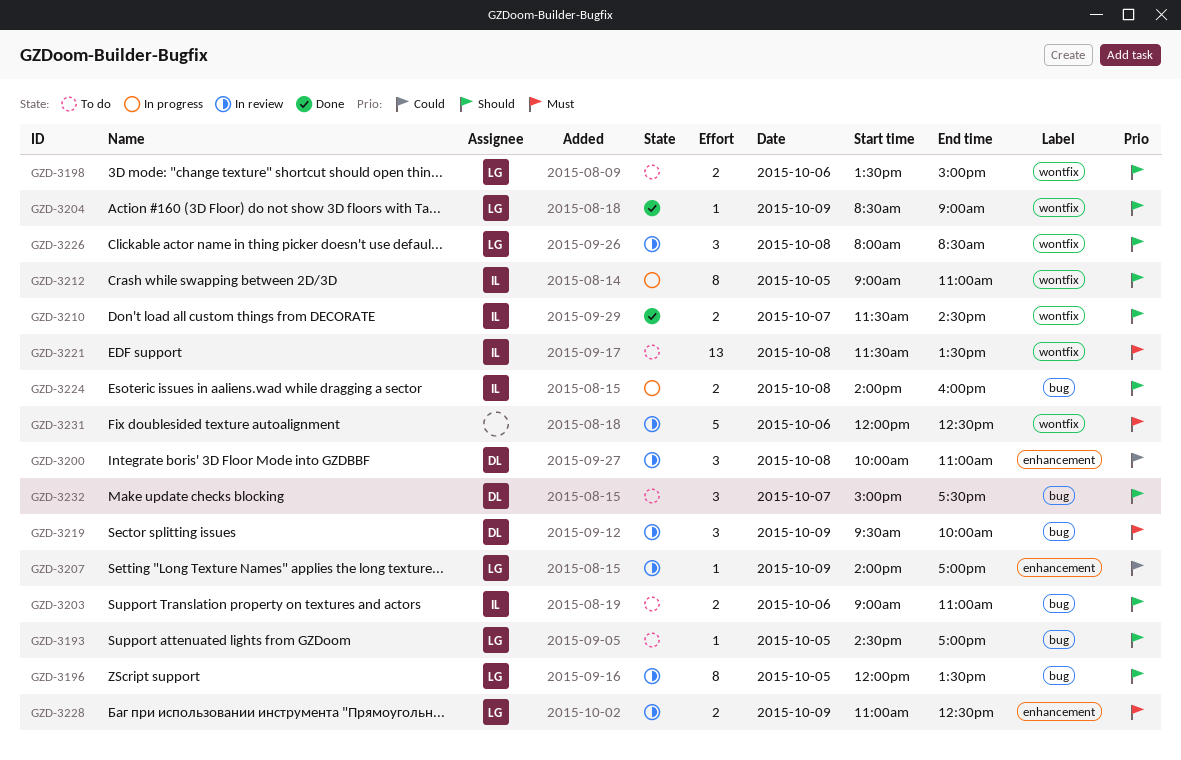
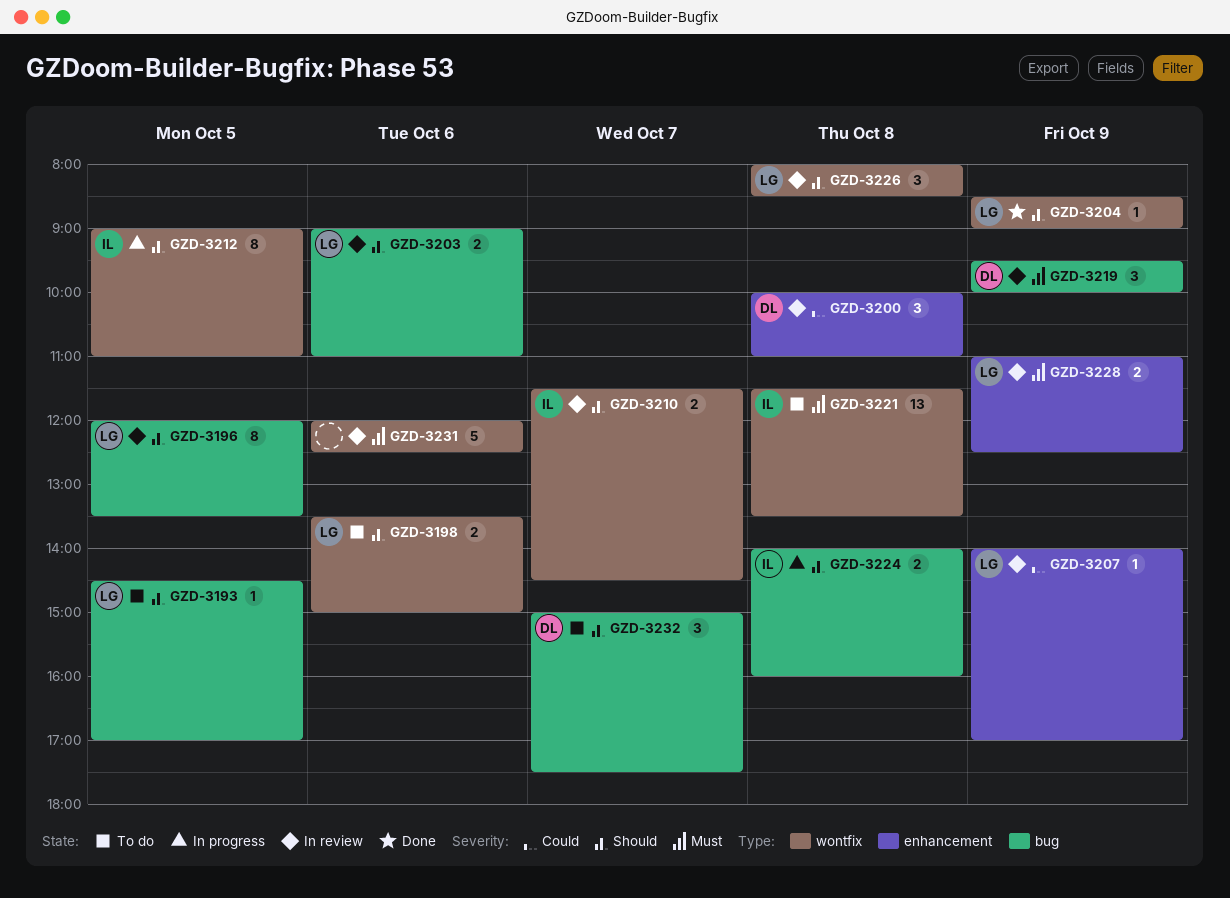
GZD-3203, status: To do -> In review
GZD-3203, owner: IL -> LG
GZD-3210, status: Done -> In review

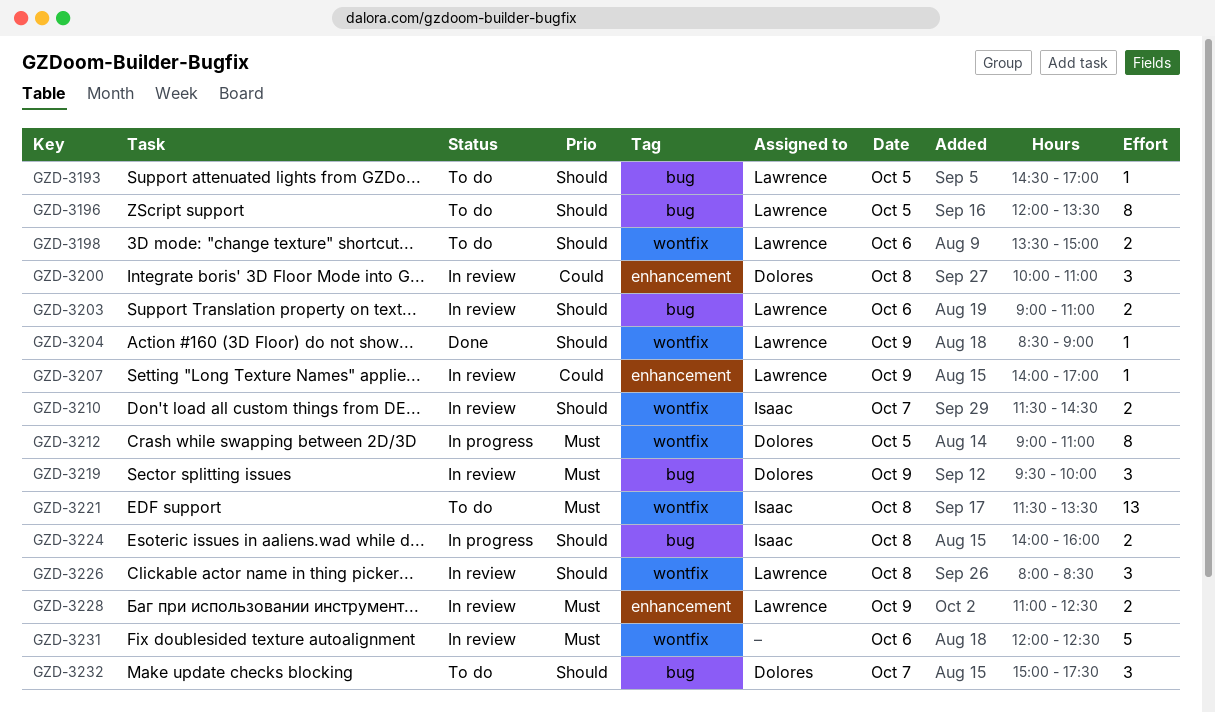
GZD-3196, status: In review -> To do
GZD-3212, owner: Isaac -> Dolores
GZD-3212, priority: Should -> Must

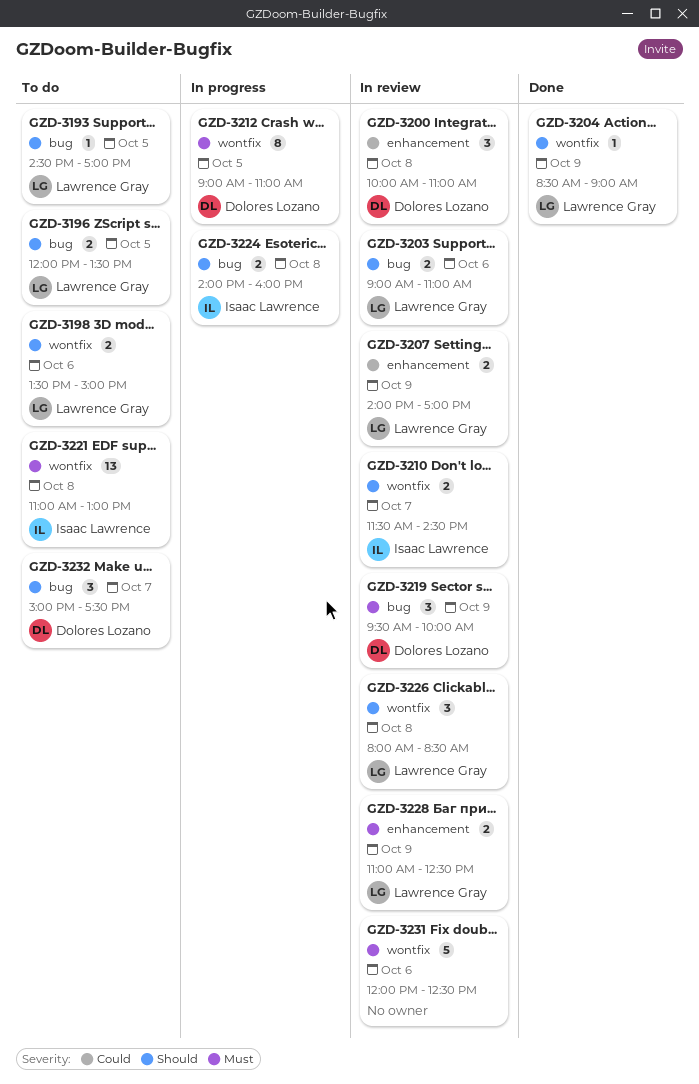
GZD-3196, estimate: 8 -> 2
GZD-3207, estimate: 1 -> 2
GZD-3221, begins: 11:30 -> 11:00
GZD-3221, ends: 13:30 -> 13:00

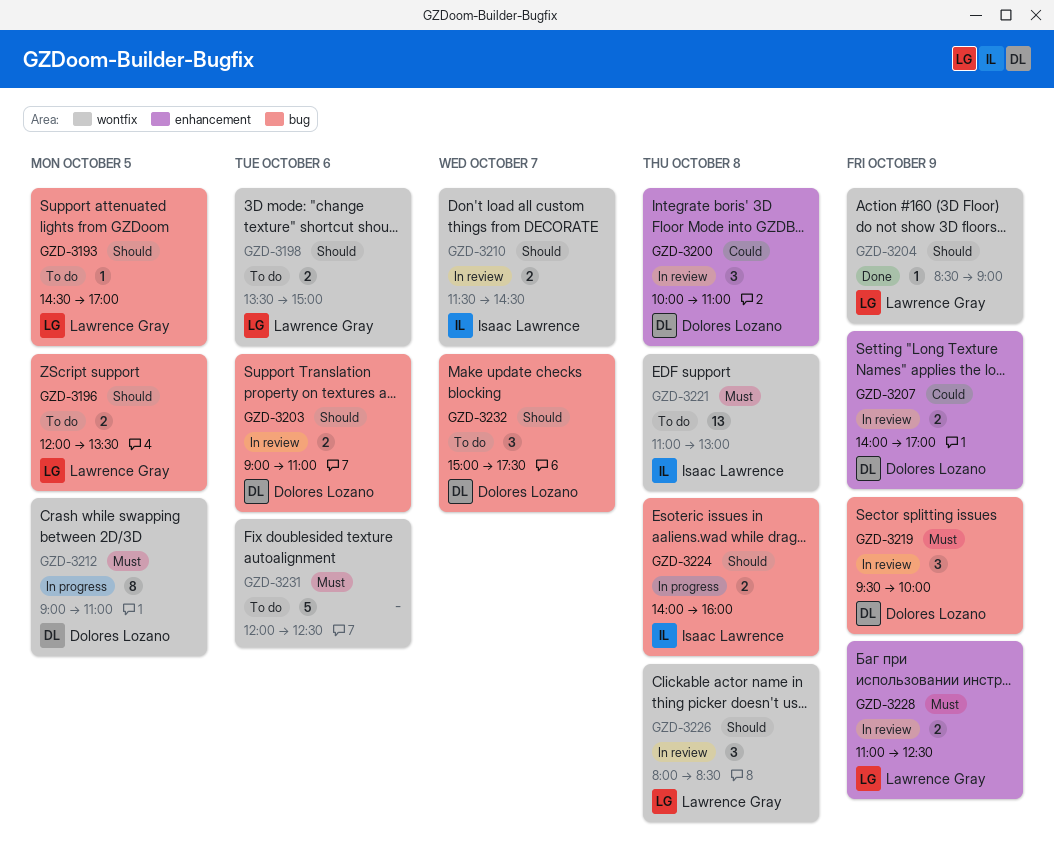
GZD-3203, owner: Lawrence Gray -> Dolores Lozano
GZD-3207, owner: Lawrence Gray -> Dolores Lozano
GZD-3231, status: In review -> To do

